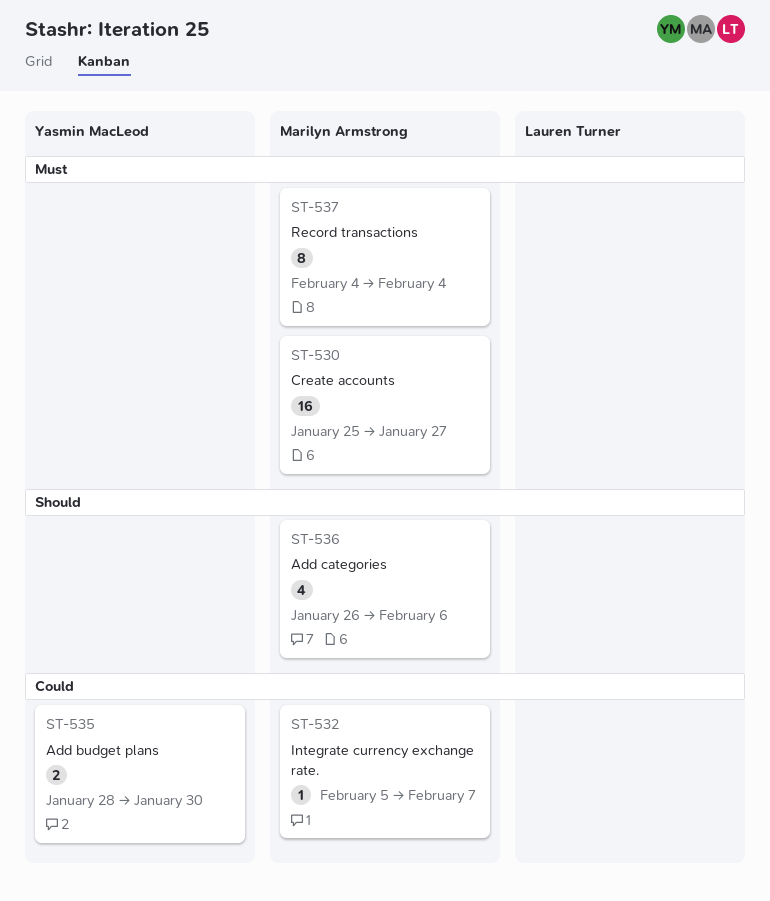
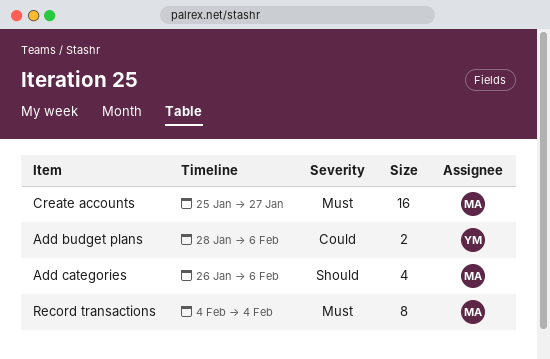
Add budget plans, due: Jan 30 -> Feb 6
Integrate currency exchange rate.: present -> none

